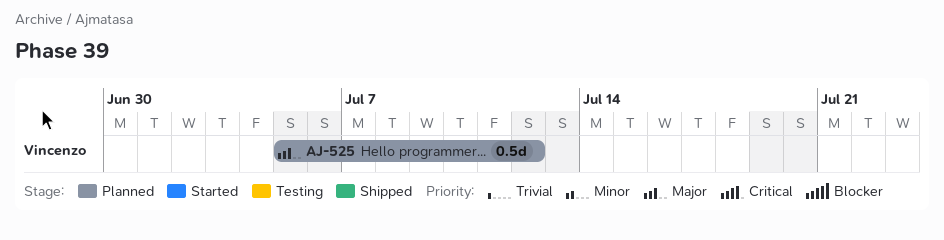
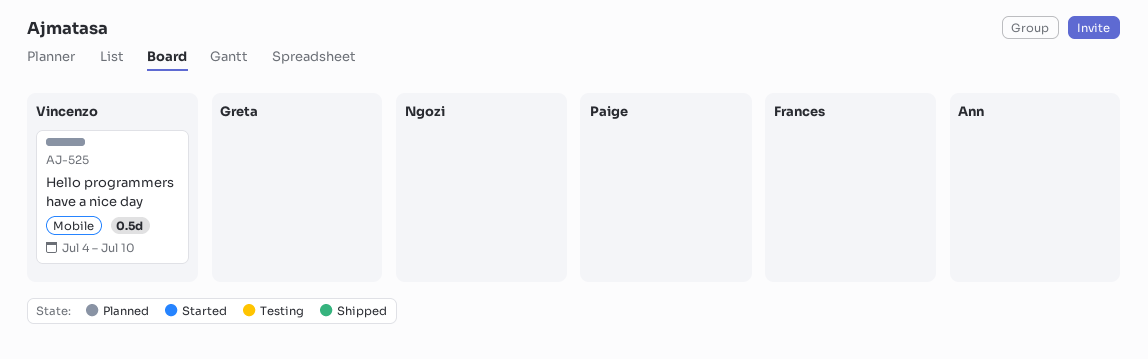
AJ-525, start: Jul 5 -> Jul 4
AJ-525, due: Jul 12 -> Jul 10

